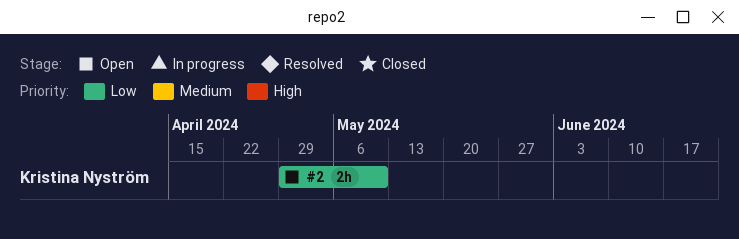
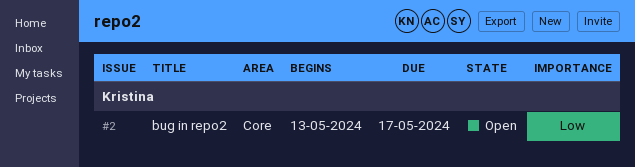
#2, start: Apr 29 -> May 13
#2, due: May 10 -> May 17

